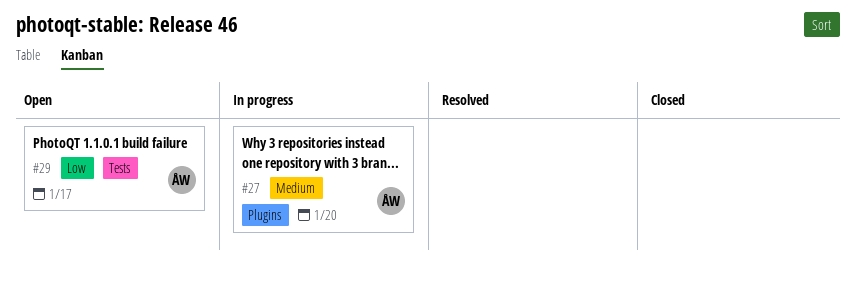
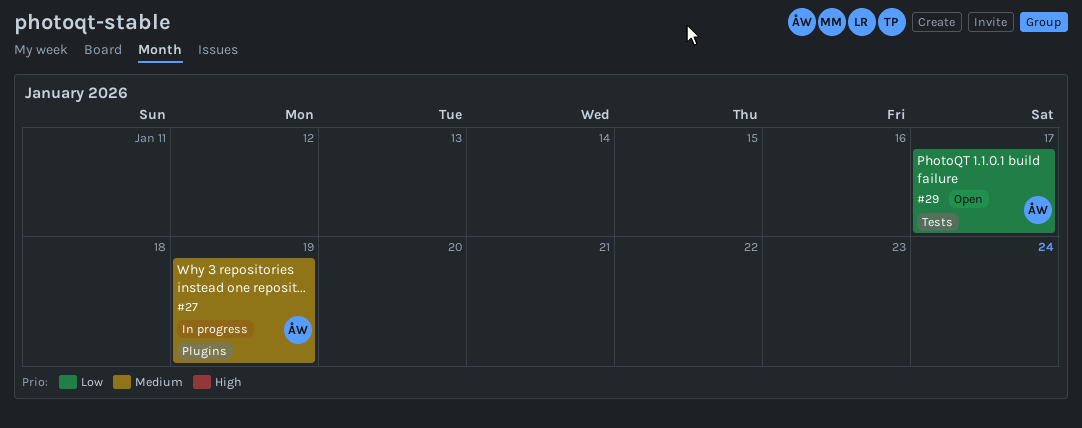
#27, due: Jan 20 -> Jan 19

